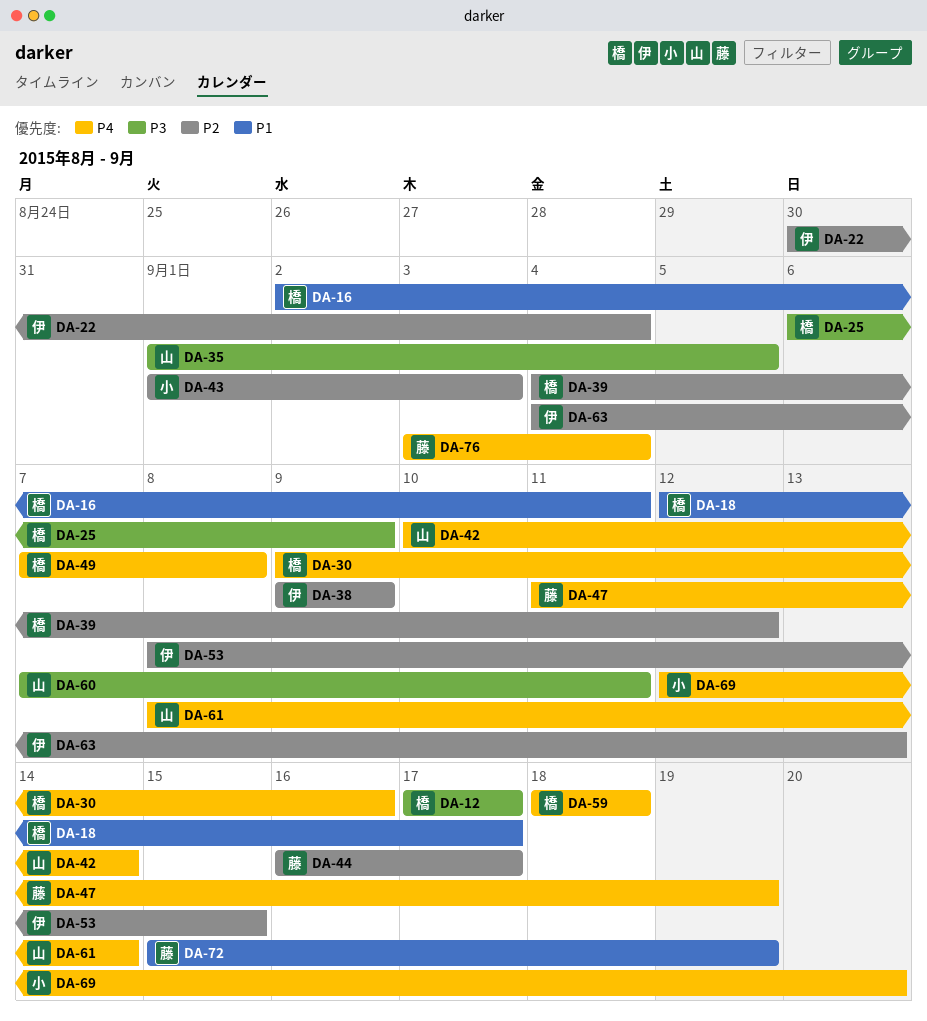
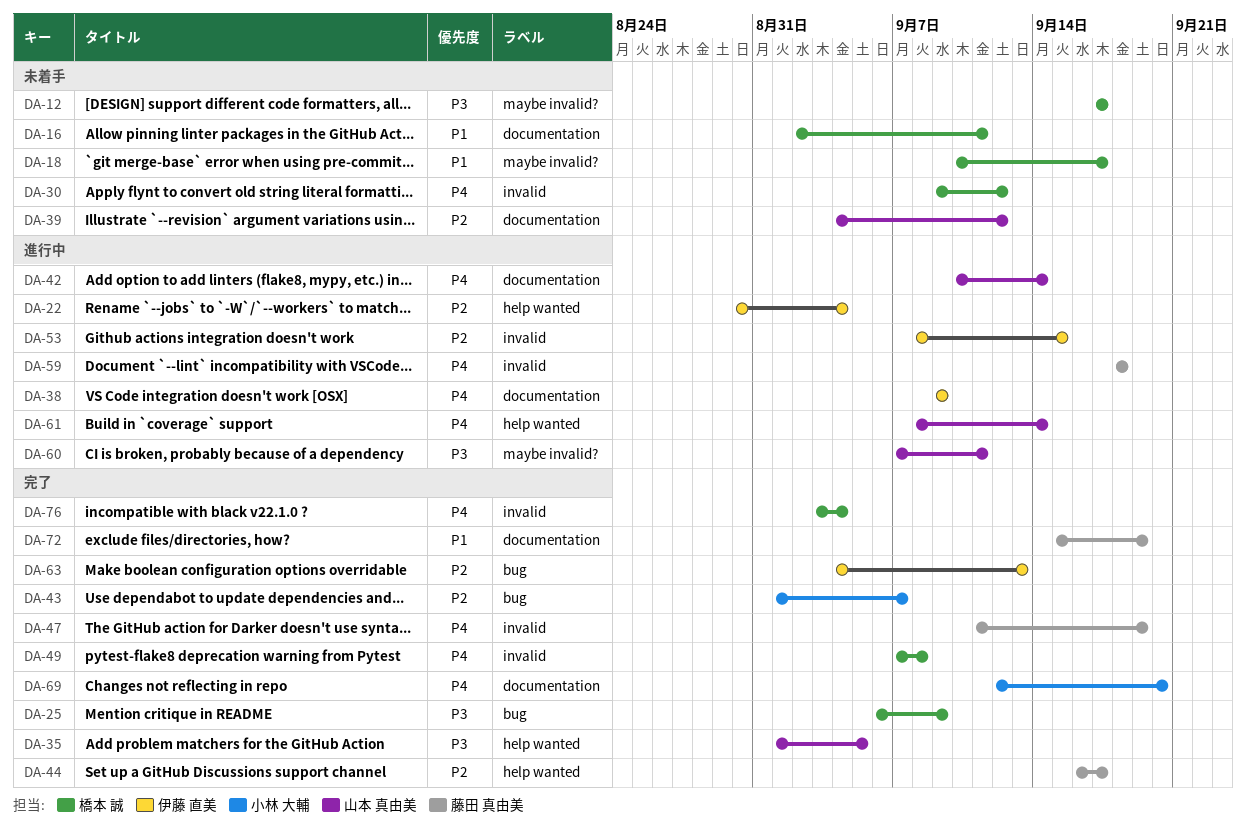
DA-18, start: Sep 12 -> Sep 10
DA-30, due: Sep 16 -> Sep 12
DA-38, priority: P2 -> P4
DA-39, owner: 橋本 誠 -> 山本 真由美
DA-43, due: Sep 3 -> Sep 7
DA-59, owner: 橋本 誠 -> 藤田 真由美
DA-76, owner: 藤田 真由美 -> 橋本 誠

